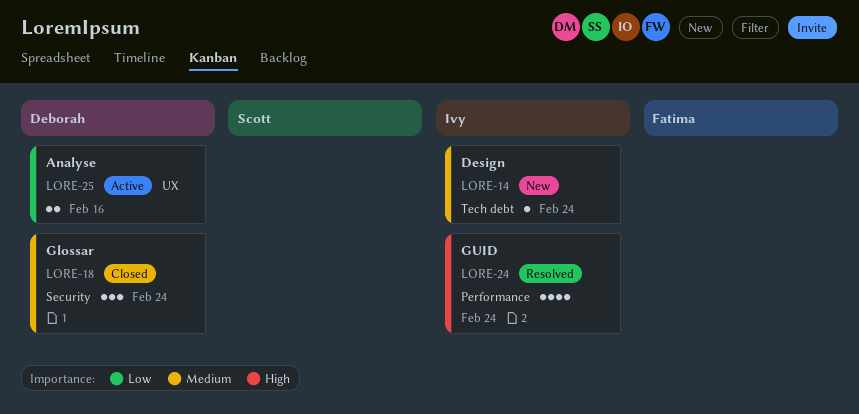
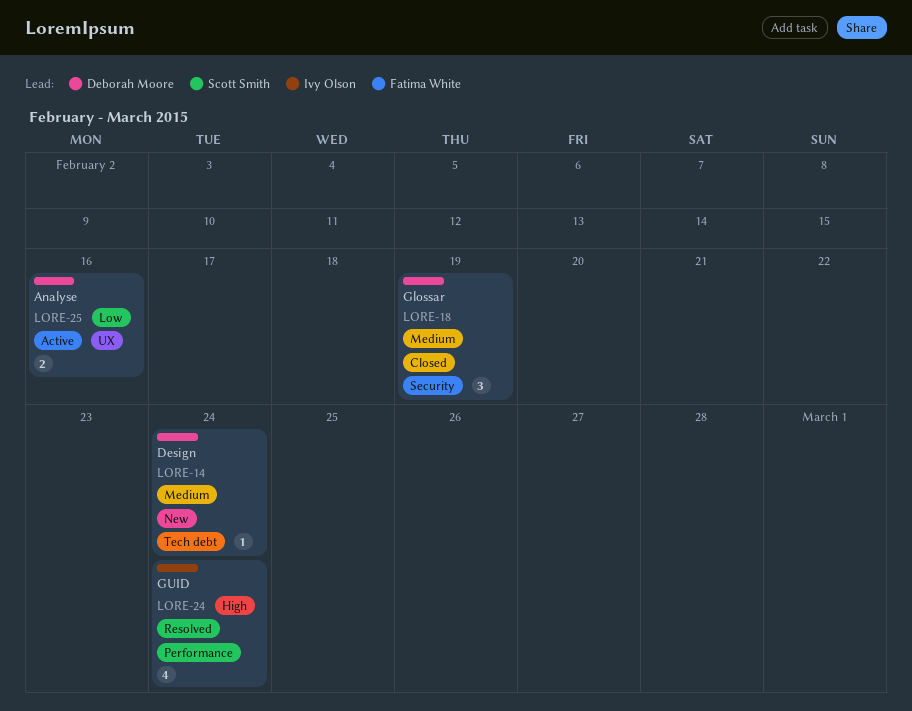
LORE-14, owner: Ivy Olson -> Deborah Moore
LORE-18, due: Feb 24 -> Feb 19

